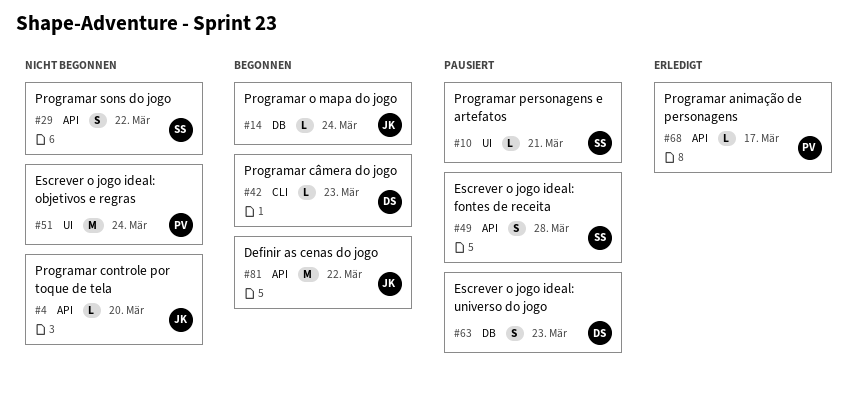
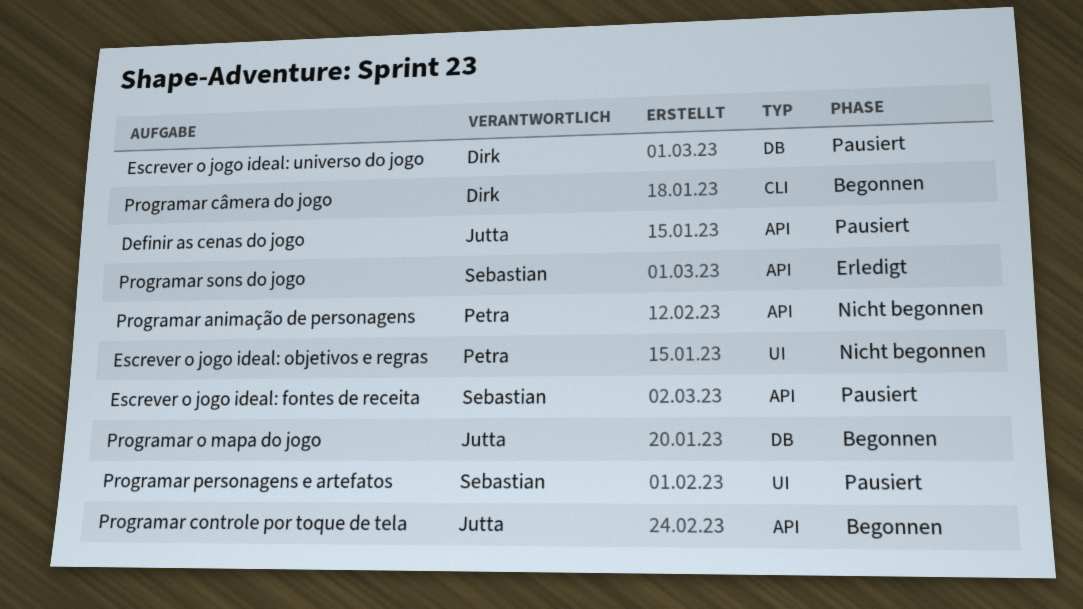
Definir as cenas do jogo, status: Begonnen -> Pausiert
Programar animação de personagens, status: Erledigt -> Nicht begonnen
Programar controle por toque de tela, status: Nicht begonnen -> Begonnen
Programar sons do jogo, status: Nicht begonnen -> Erledigt

